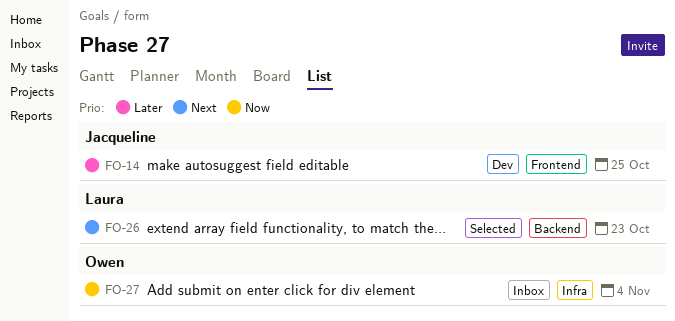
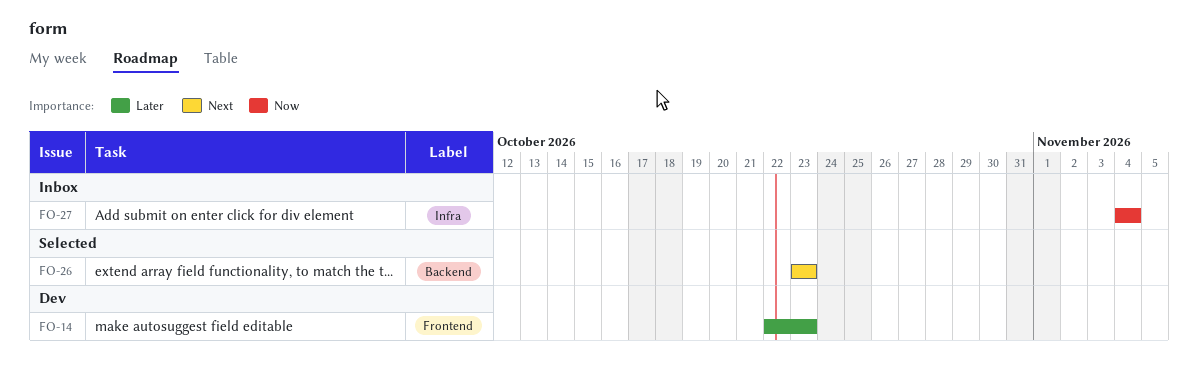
FO-14, due: Oct 25 -> Oct 23

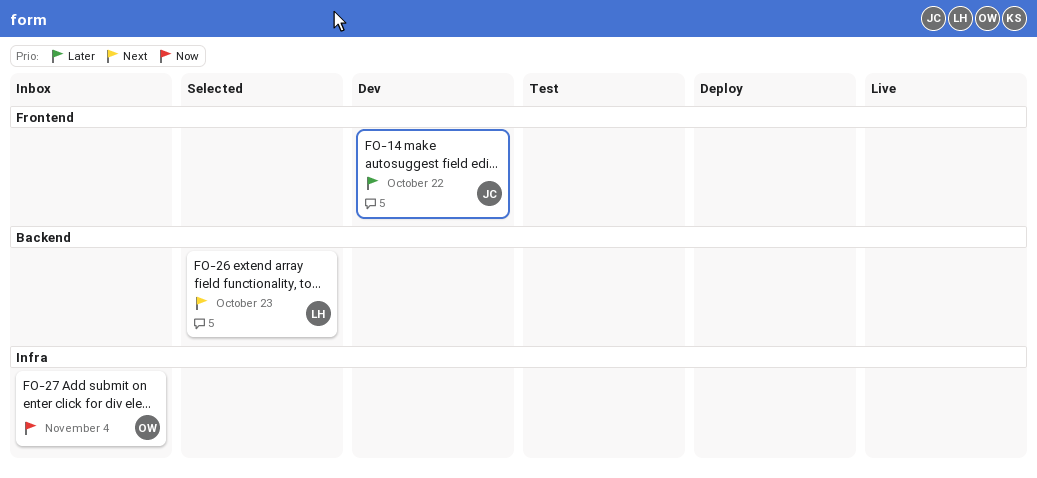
FO-14, due: Oct 23 -> Oct 22

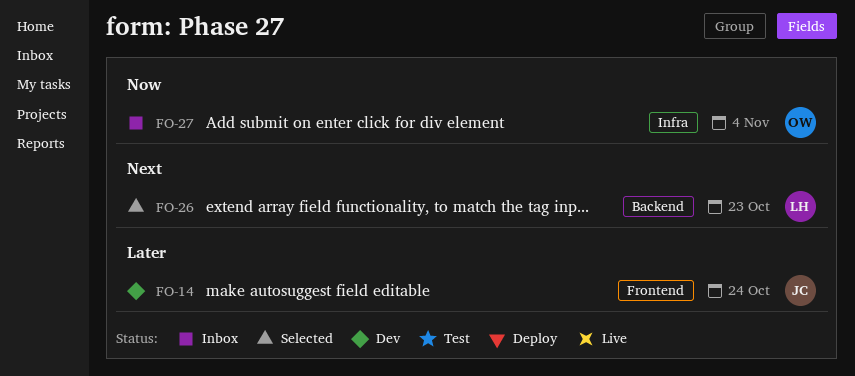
FO-14, due: Oct 22 -> Oct 24

